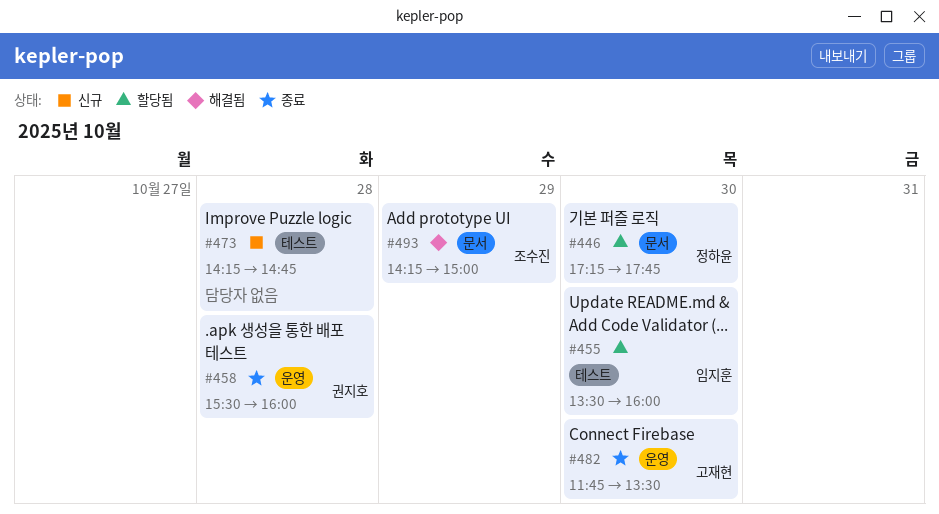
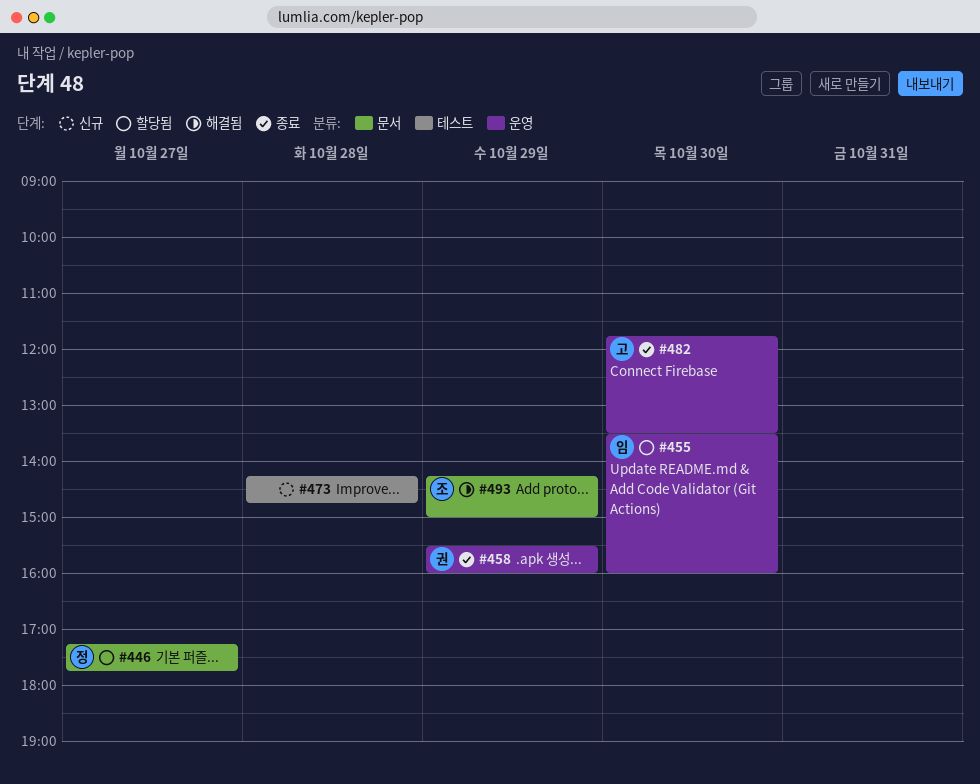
#446, day: Oct 30 -> Oct 27
#455, label: 테스트 -> 운영
#458, day: Oct 28 -> Oct 29

